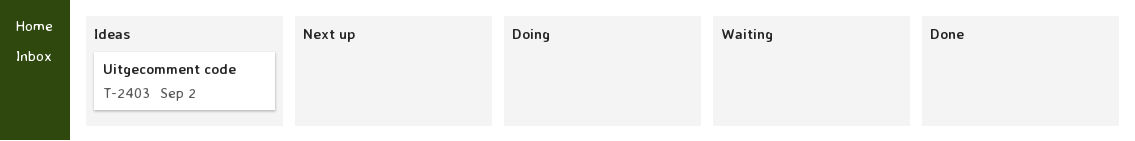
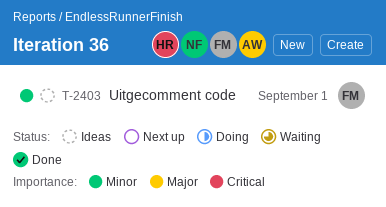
T-2403, due: Sep 2 -> Sep 1

